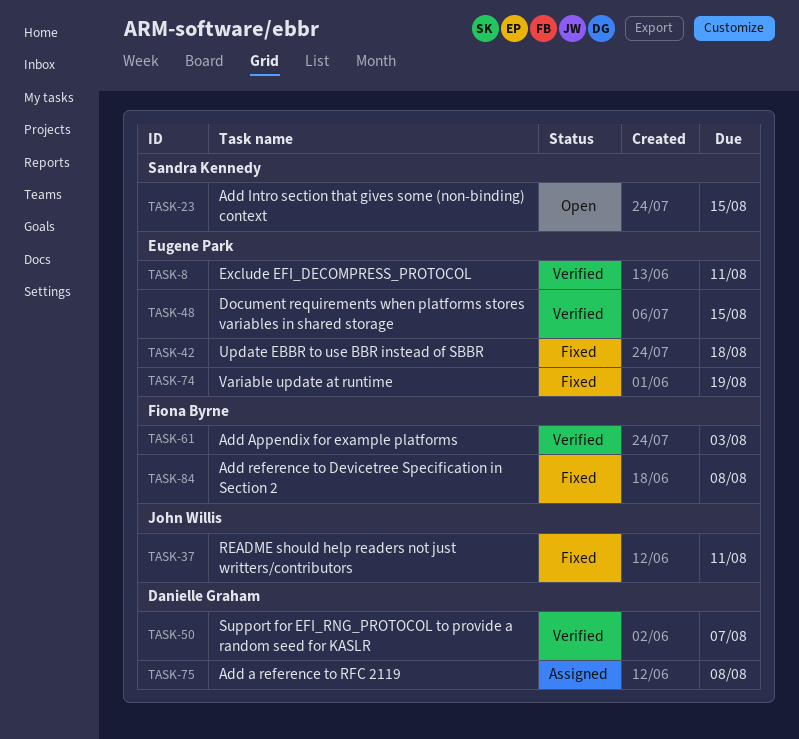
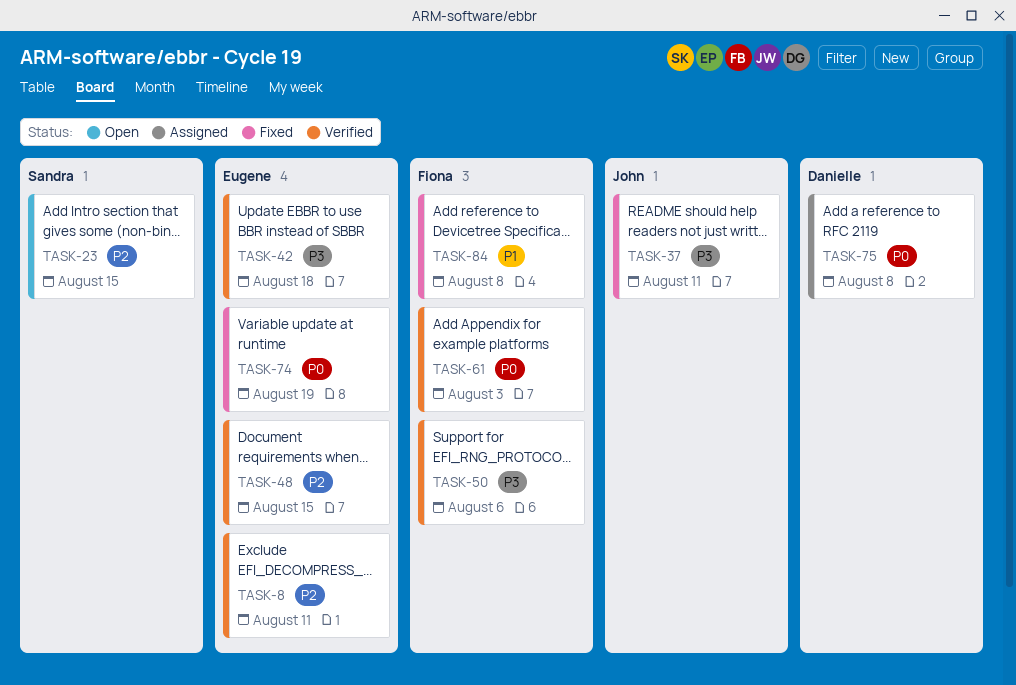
TASK-42, status: Fixed -> Verified
TASK-50, owner: Danielle Graham -> Fiona Byrne
TASK-50, due: Aug 7 -> Aug 6

